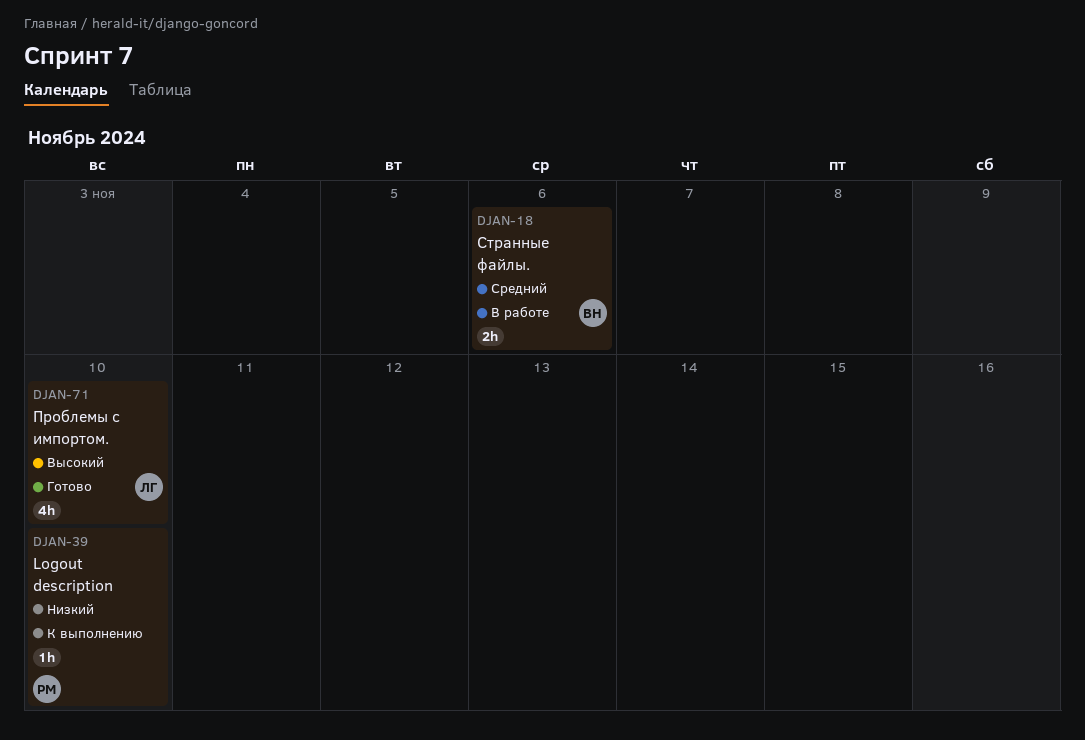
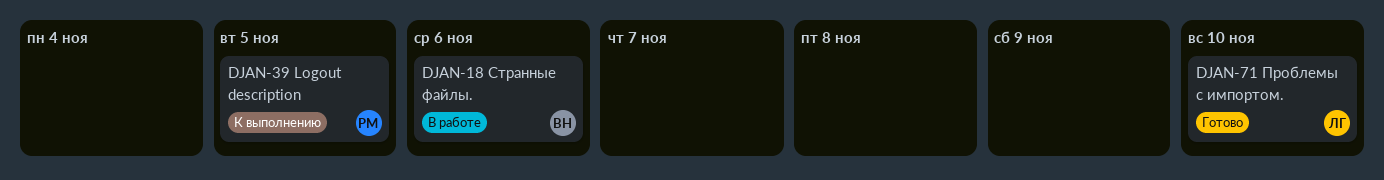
DJAN-39, due: Nov 10 -> Nov 5

